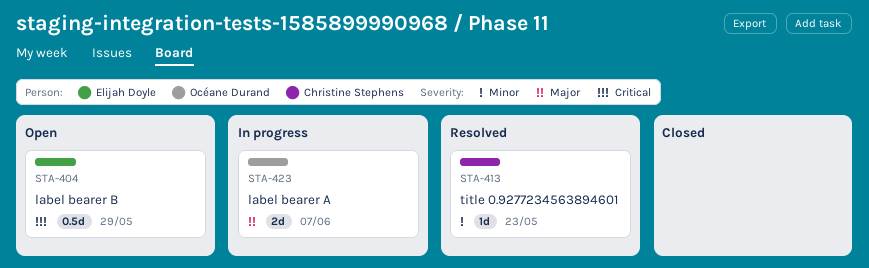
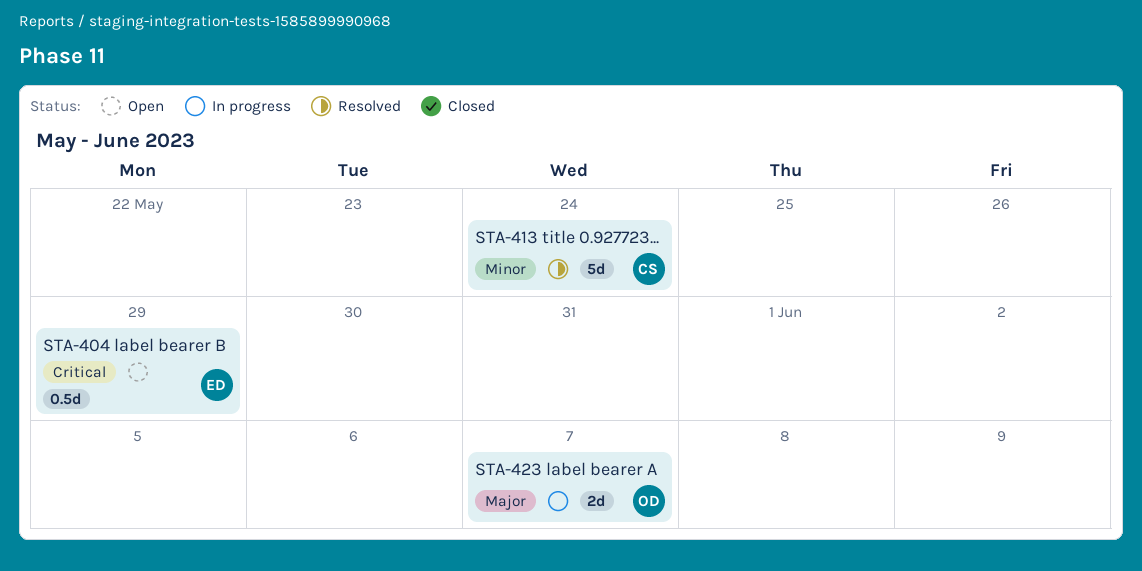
STA-413, estimate: 1d -> 5d
STA-413, due: May 23 -> May 24

